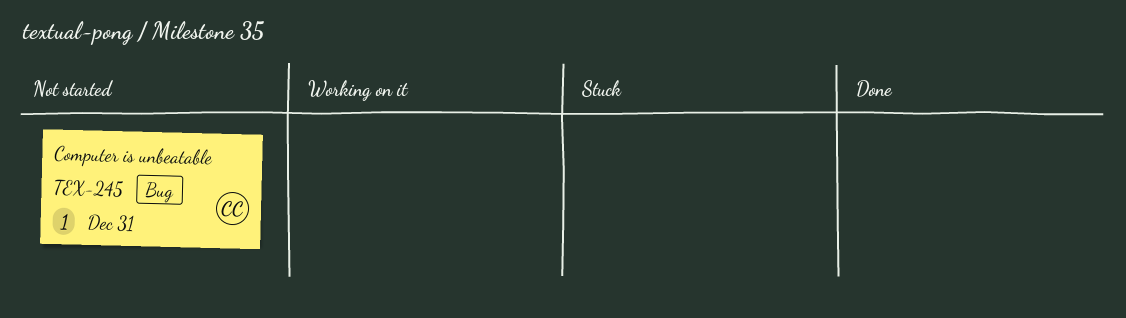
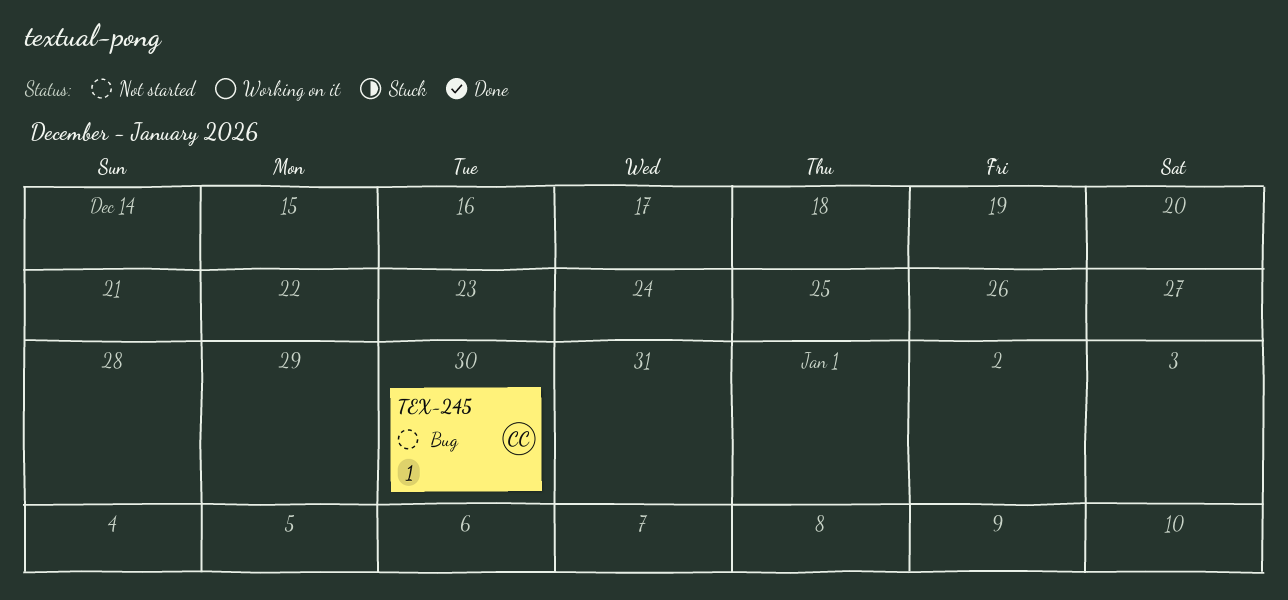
TEX-245, due: Dec 31 -> Dec 30

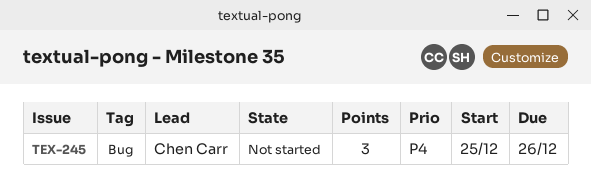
TEX-245, estimate: 1 -> 3
TEX-245, due: Dec 30 -> Dec 26

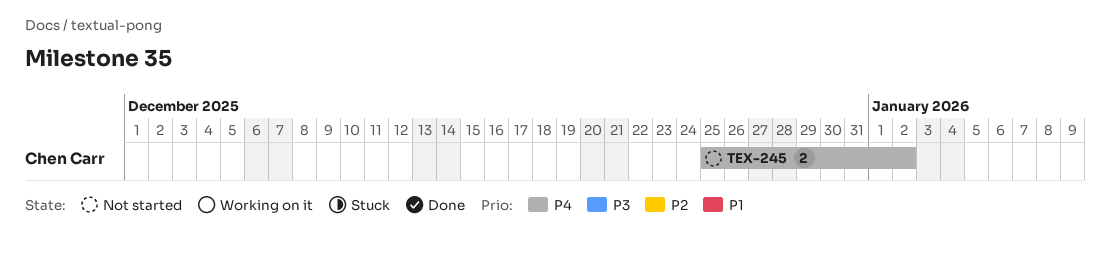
TEX-245, estimate: 3 -> 2
TEX-245, due: Dec 26 -> Jan 2

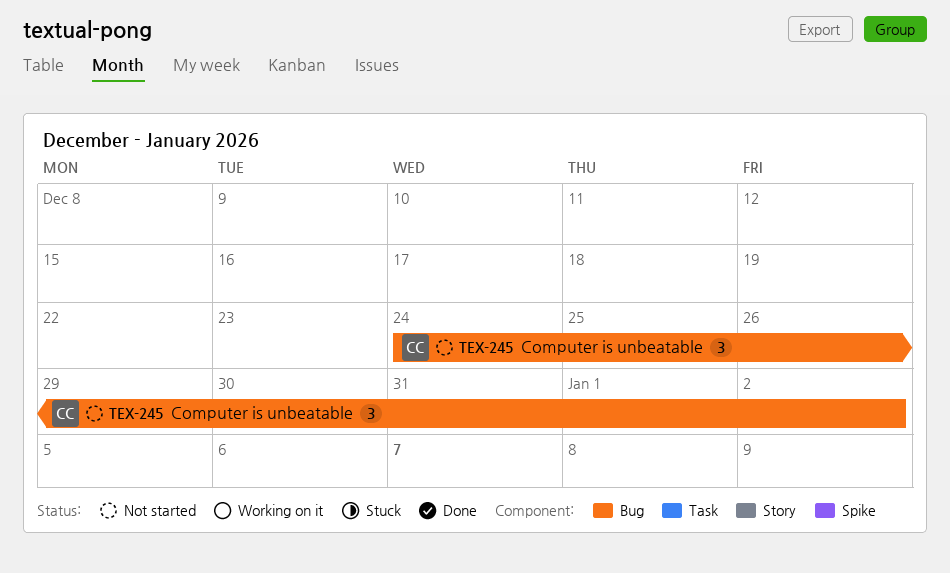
TEX-245, estimate: 2 -> 3
TEX-245, start: Dec 25 -> Dec 24

